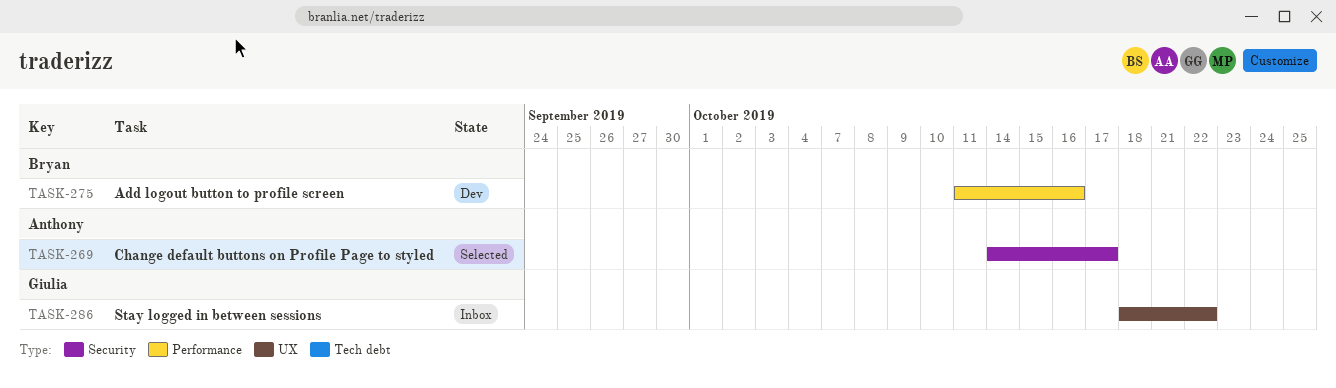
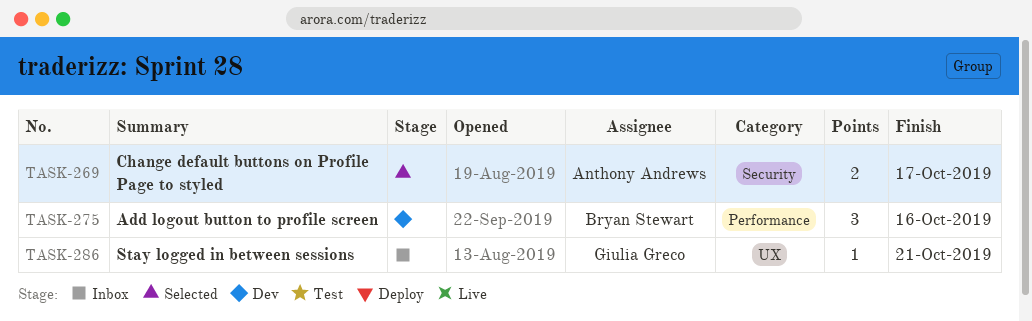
TASK-286, due: Oct 22 -> Oct 21

